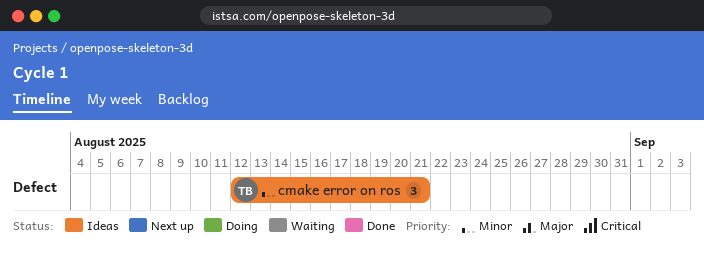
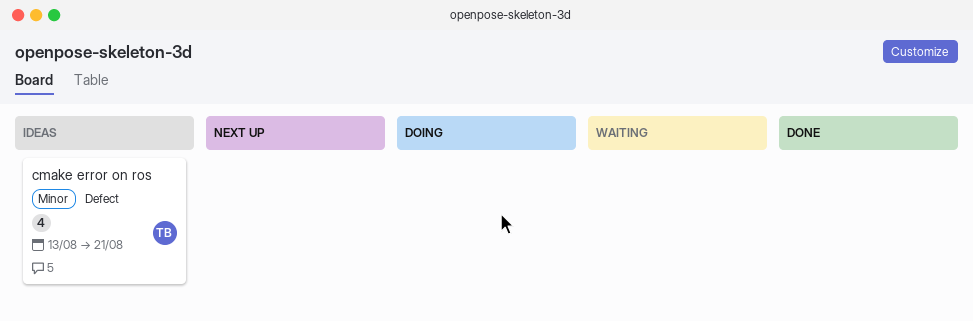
cmake error on ros, estimate: 3 -> 4
cmake error on ros, start: Aug 12 -> Aug 13

